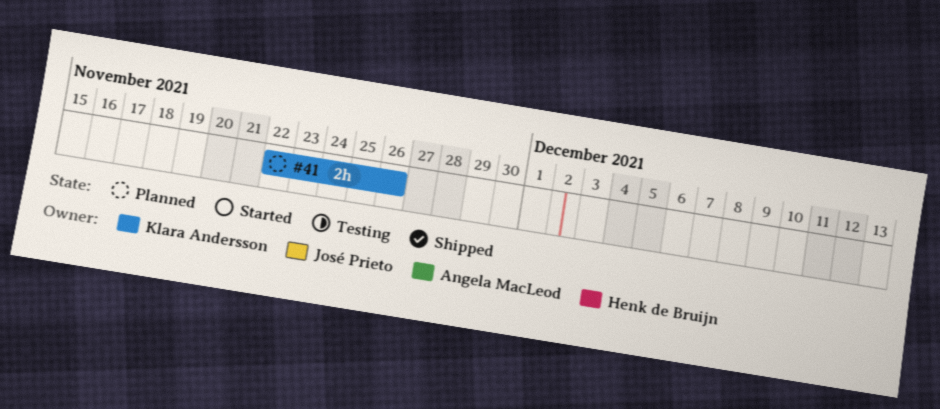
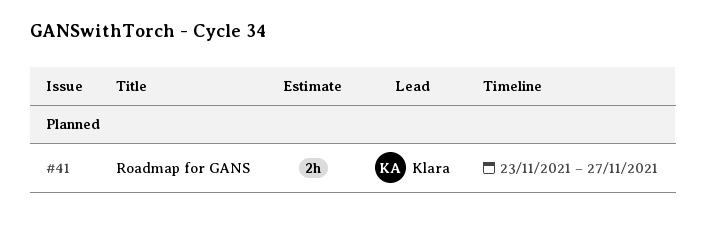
#41, start: Nov 22 -> Nov 23
#41, due: Nov 26 -> Nov 27

